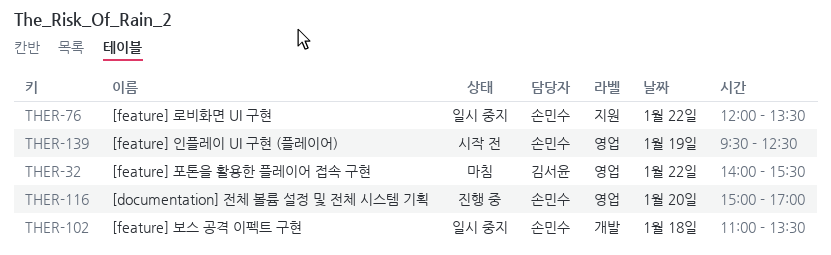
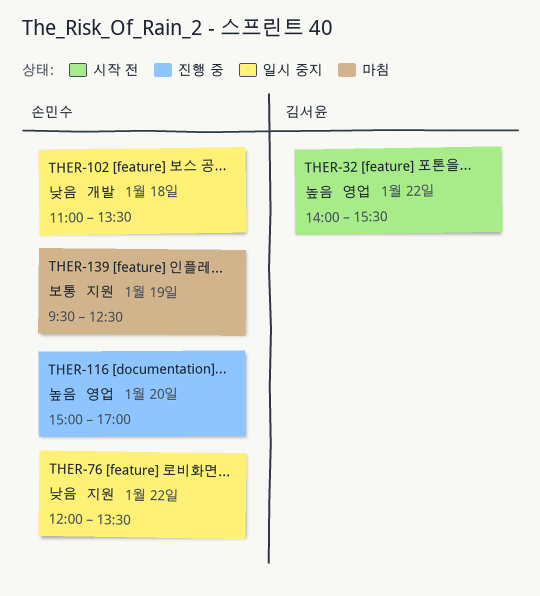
THER-32, status: 마침 -> 시작 전
THER-139, status: 시작 전 -> 마침
THER-139, label: 영업 -> 지원

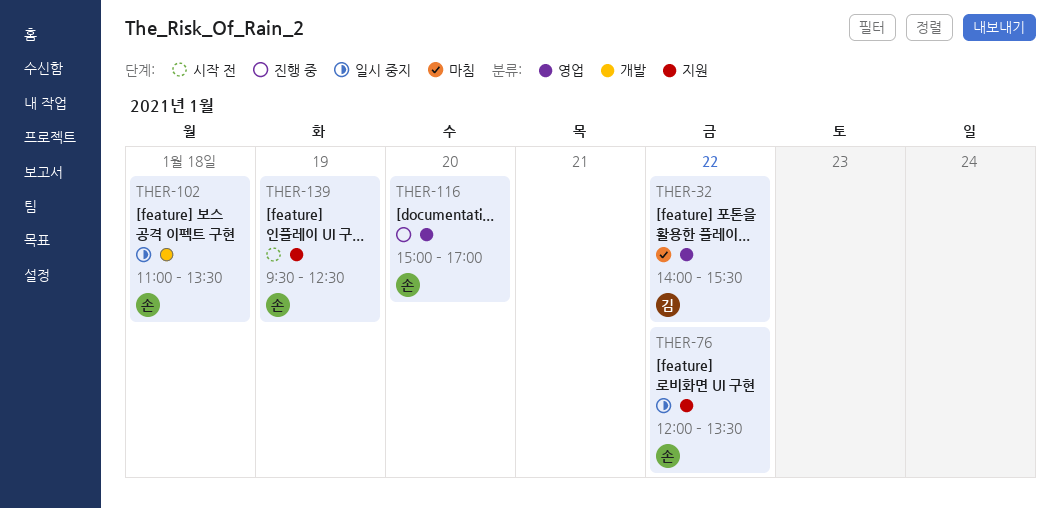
THER-32, status: 시작 전 -> 마침
THER-139, status: 마침 -> 시작 전

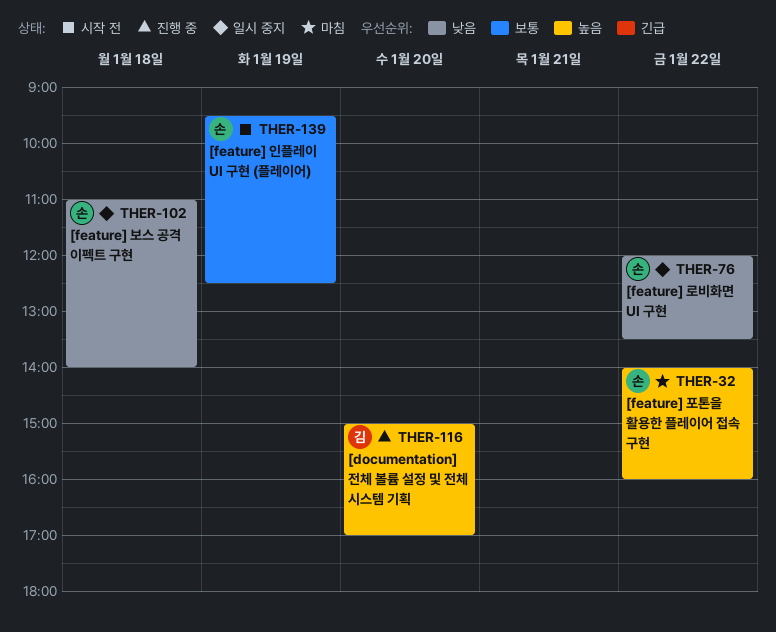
THER-32, owner: 김 -> 손
THER-32, ends: 15:30 -> 16:00
THER-102, ends: 13:30 -> 14:00
THER-116, owner: 손 -> 김

